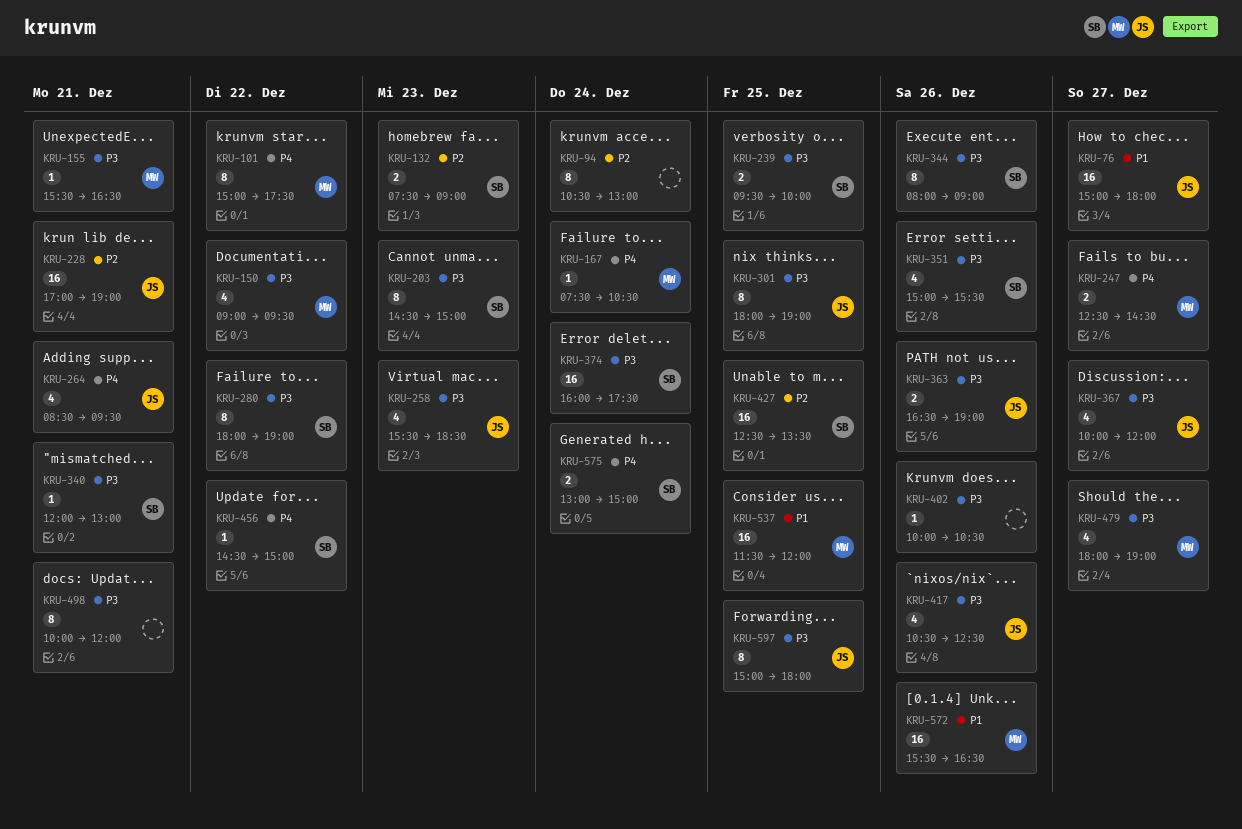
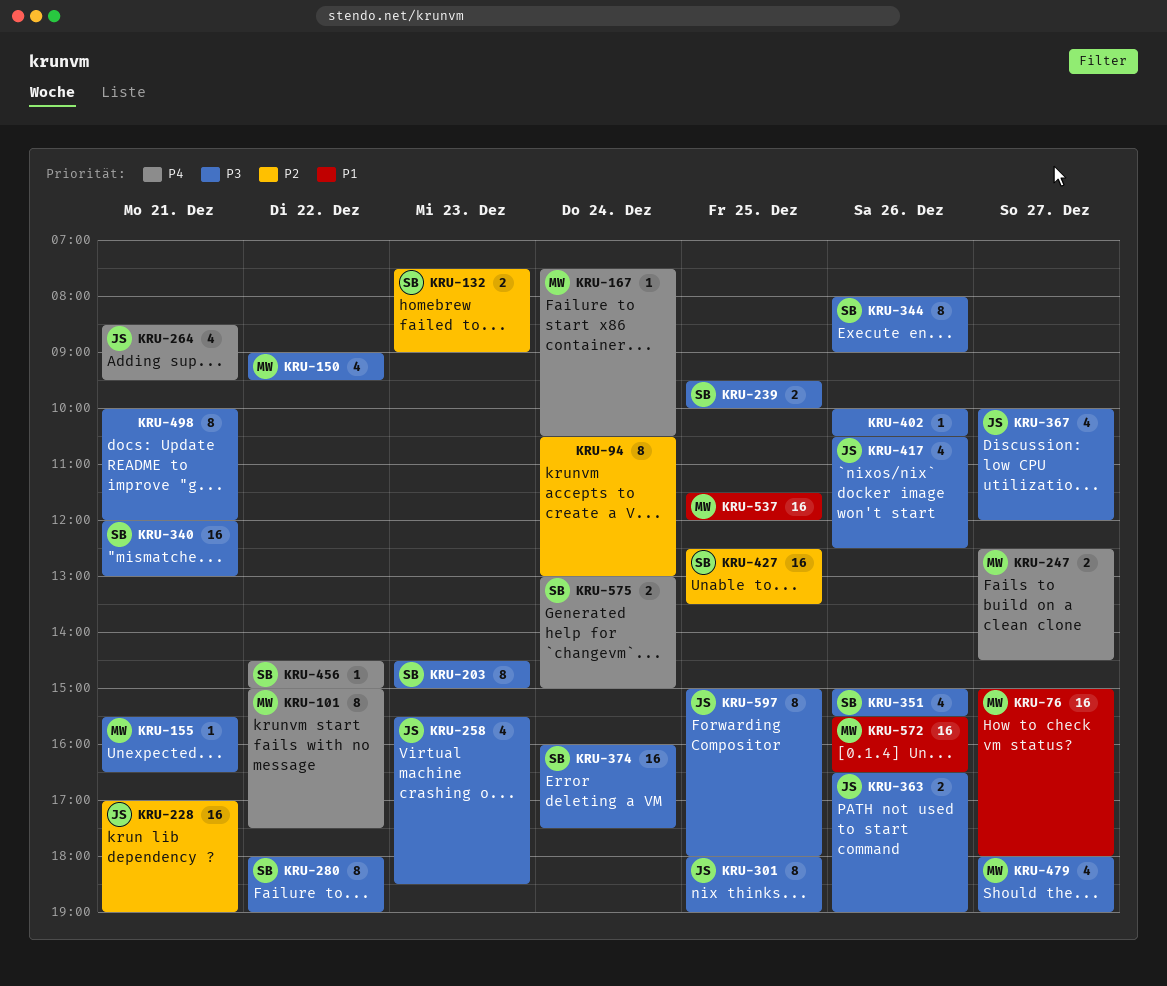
KRU-76, owner: JS -> MW
KRU-340, estimate: 1 -> 16

